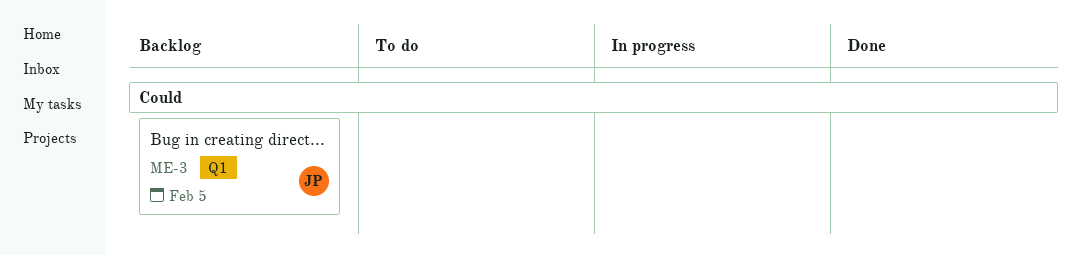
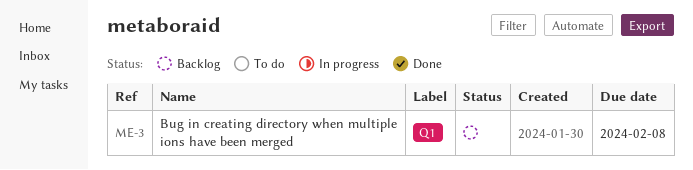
ME-3, due: Feb 5 -> Feb 8

